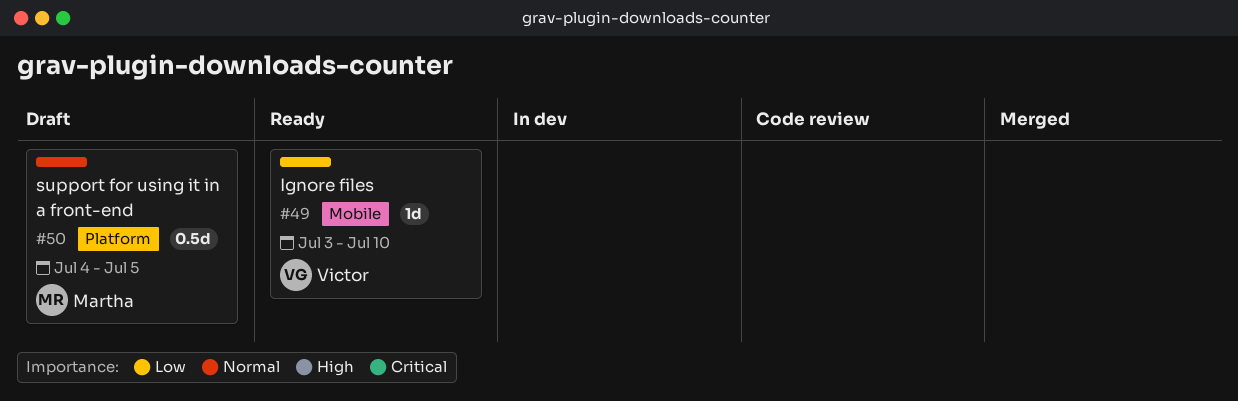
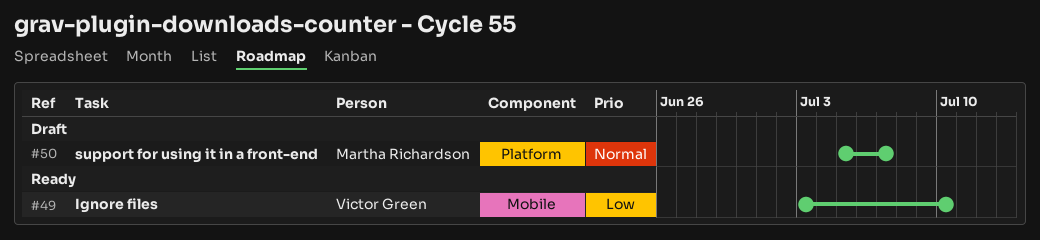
#50, start: Jul 4 -> Jul 5
#50, due: Jul 5 -> Jul 7

